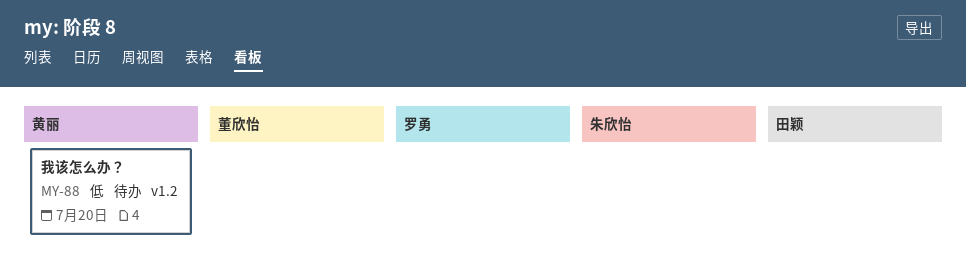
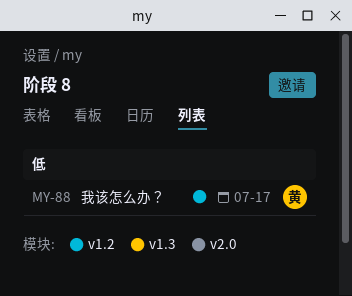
MY-88, due: Jul 20 -> Jul 17

